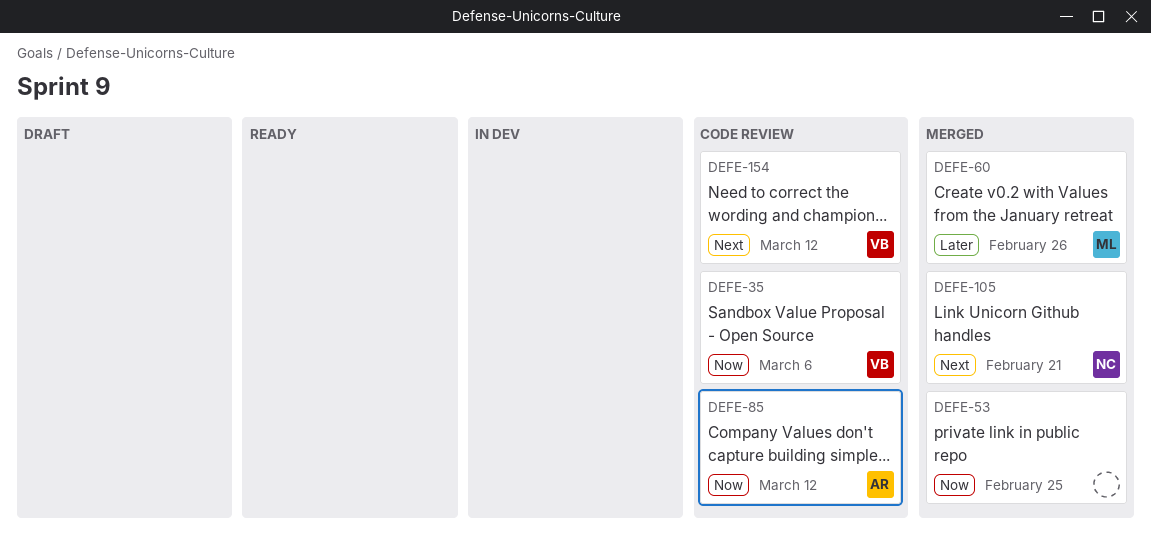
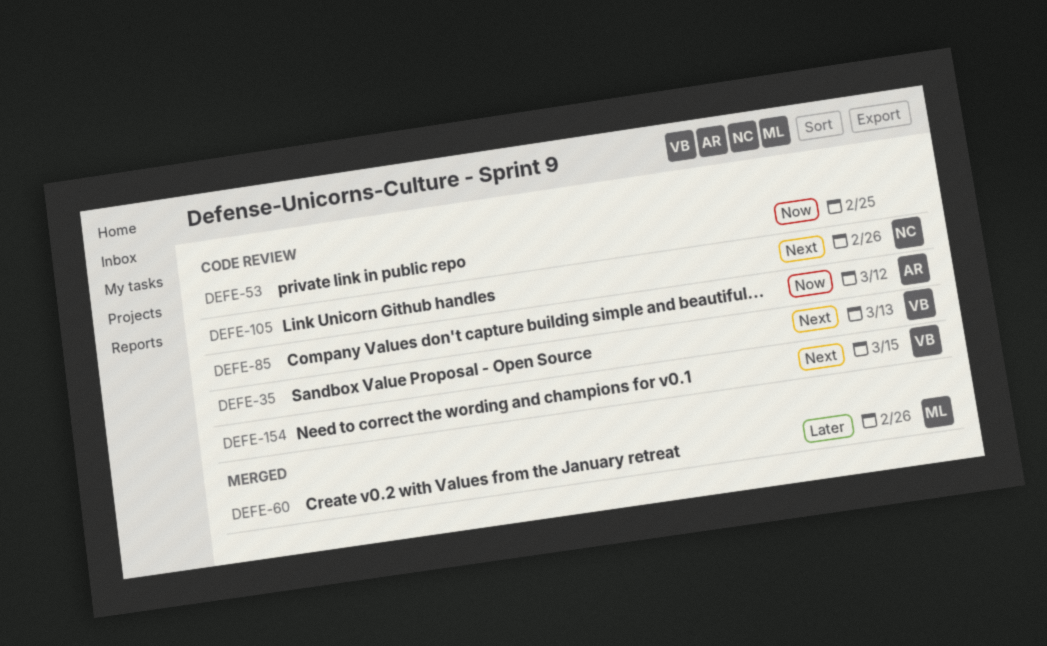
DEFE-35, priority: Now -> Next
DEFE-35, due: Mar 6 -> Mar 13
DEFE-53, status: Merged -> Code review
DEFE-105, status: Merged -> Code review
DEFE-105, due: Feb 21 -> Feb 26
DEFE-154, due: Mar 12 -> Mar 15

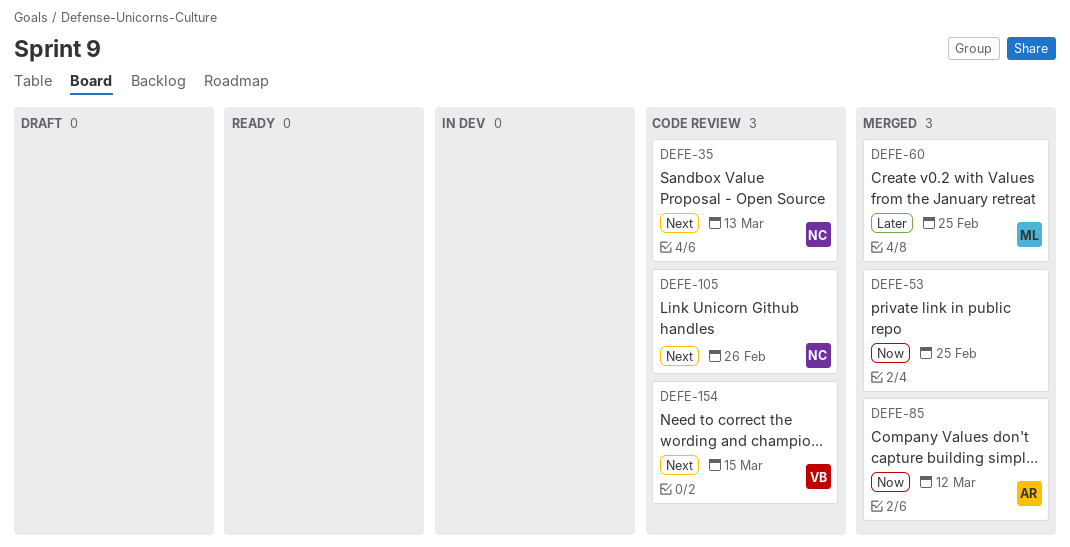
DEFE-35, owner: VB -> NC
DEFE-53, status: Code review -> Merged
DEFE-60, due: Feb 26 -> Feb 25
DEFE-85, status: Code review -> Merged

